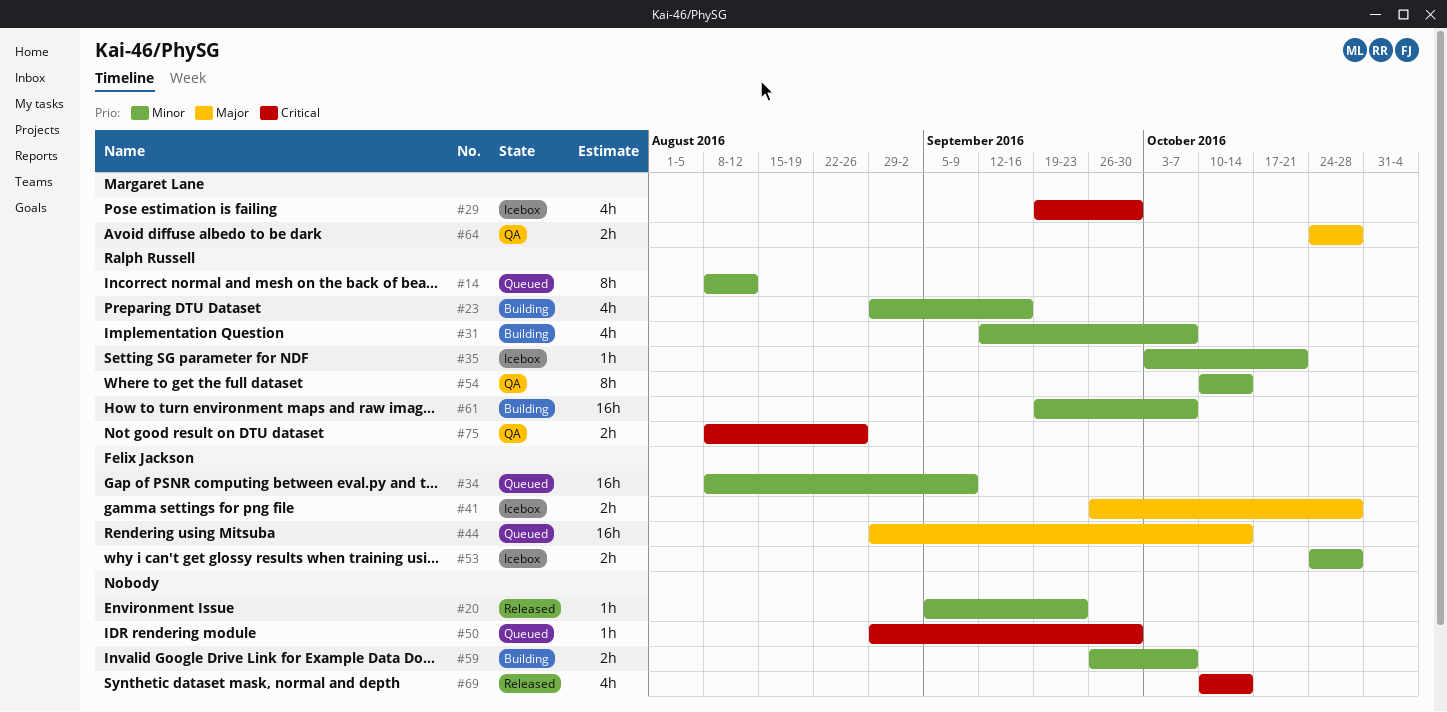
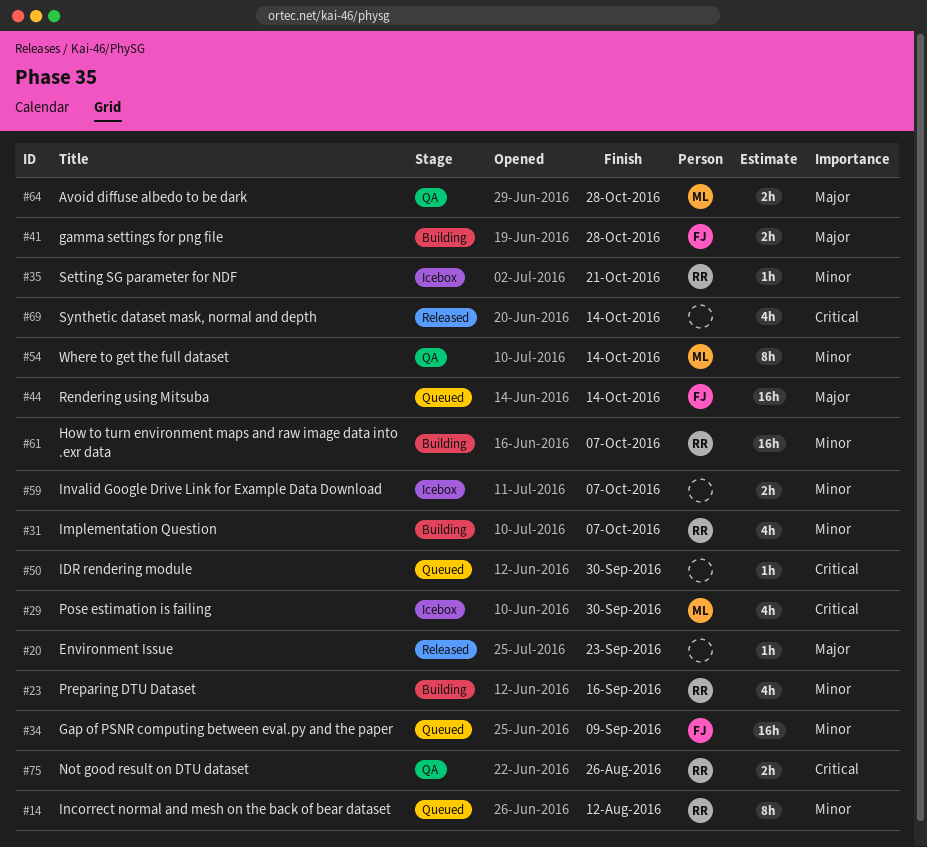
#20, priority: Minor -> Major
#41, status: Icebox -> Building
#53: present -> none
#54, owner: Ralph Russell -> Margaret Lane
#59, status: Building -> Icebox

